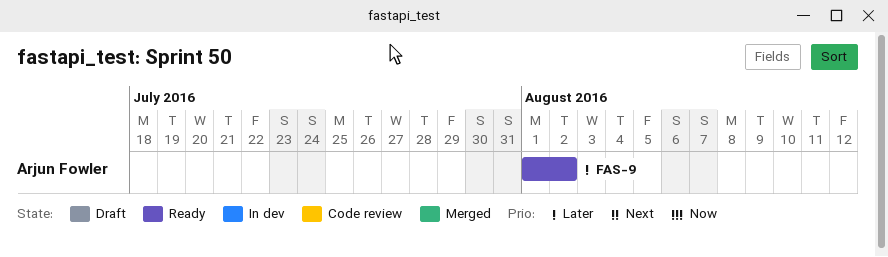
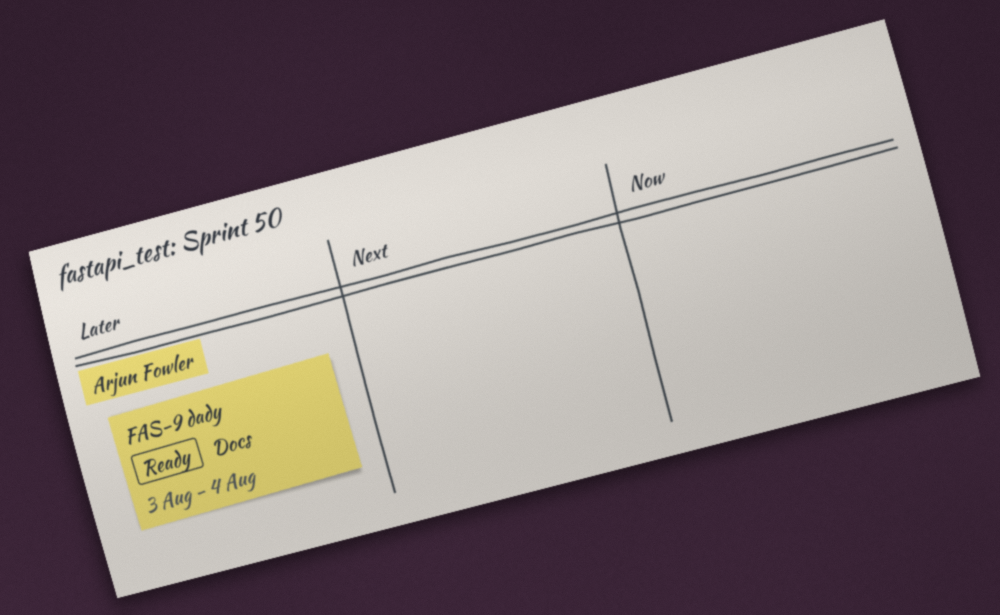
FAS-9, start: Aug 1 -> Aug 3
FAS-9, due: Aug 2 -> Aug 4

